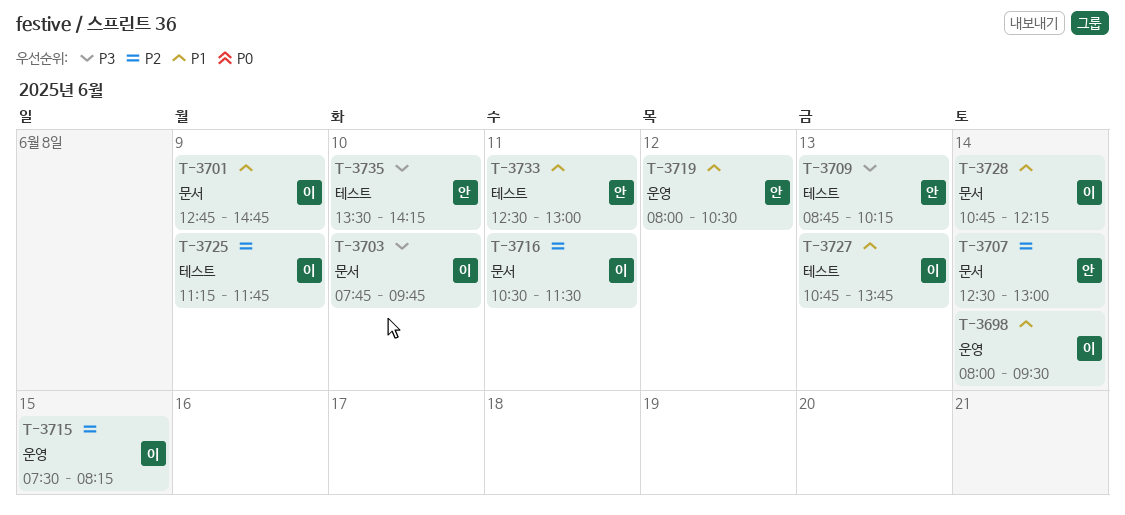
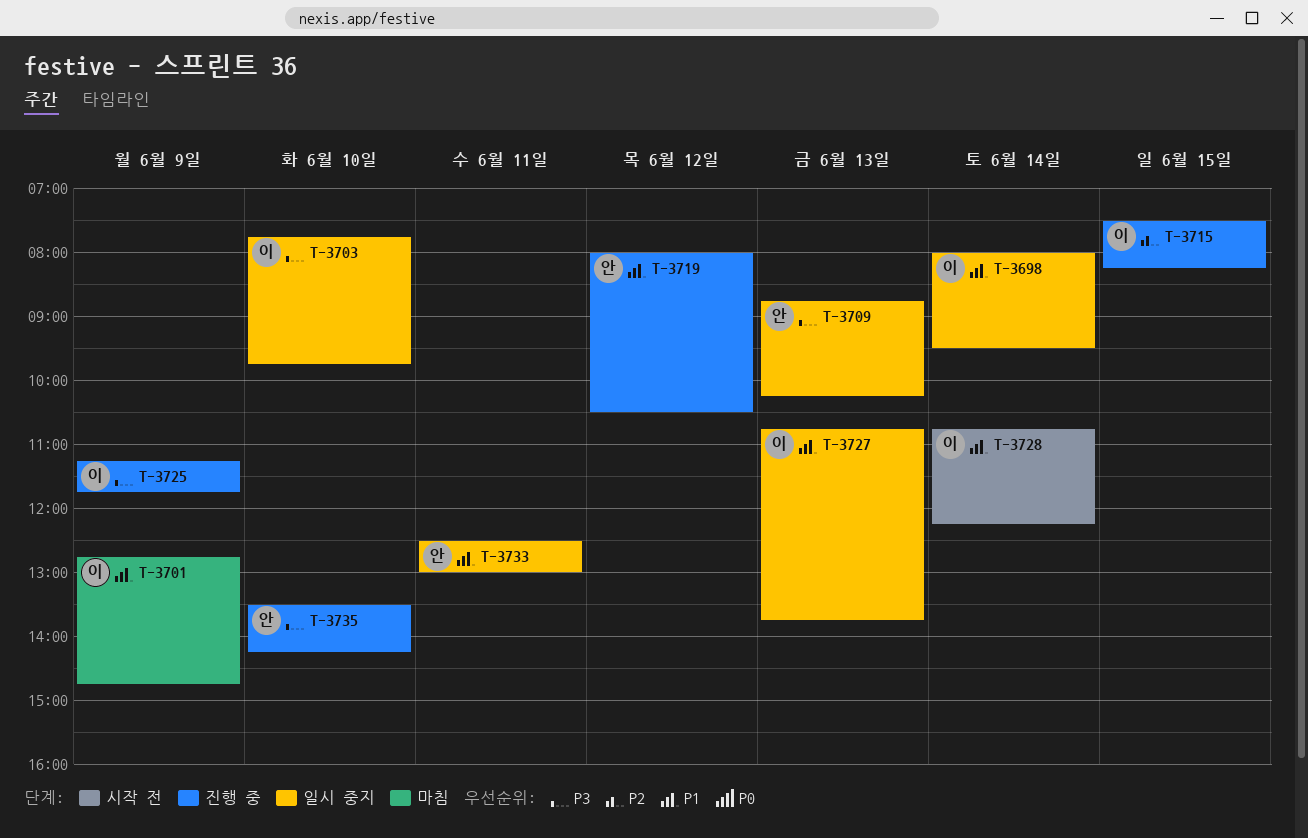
T-3707: present -> none
T-3716: present -> none
T-3725, priority: P2 -> P3

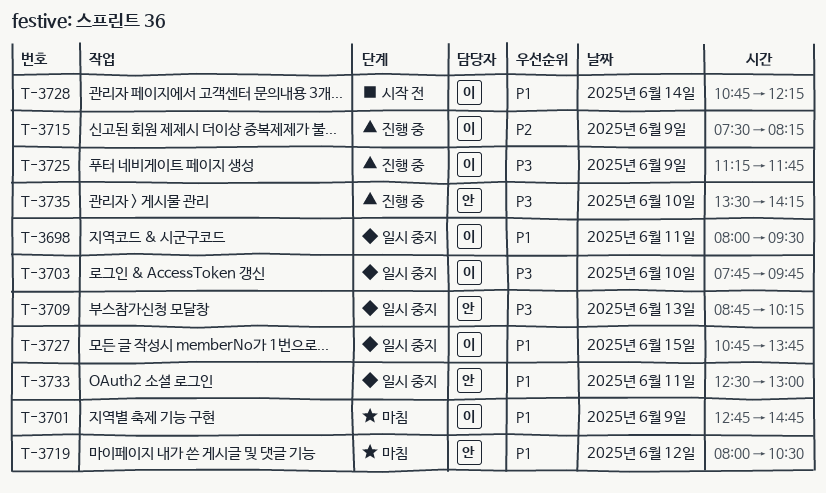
T-3698, day: Jun 14 -> Jun 11
T-3715, day: Jun 15 -> Jun 9
T-3719, status: 진행 중 -> 마침
T-3727, day: Jun 13 -> Jun 15

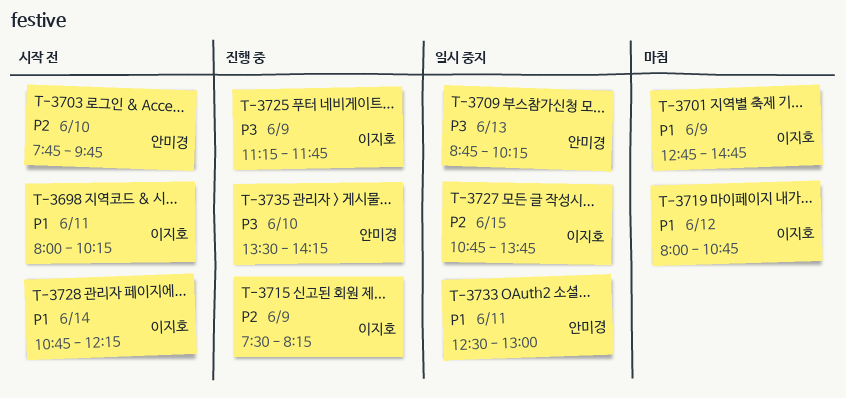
T-3698, status: 일시 중지 -> 시작 전
T-3698, ends: 09:30 -> 10:15
T-3703, status: 일시 중지 -> 시작 전
T-3703, owner: 이지호 -> 안미경
T-3703, priority: P3 -> P2
T-3719, owner: 안미경 -> 이지호
T-3719, ends: 10:30 -> 10:45
T-3727, priority: P1 -> P2

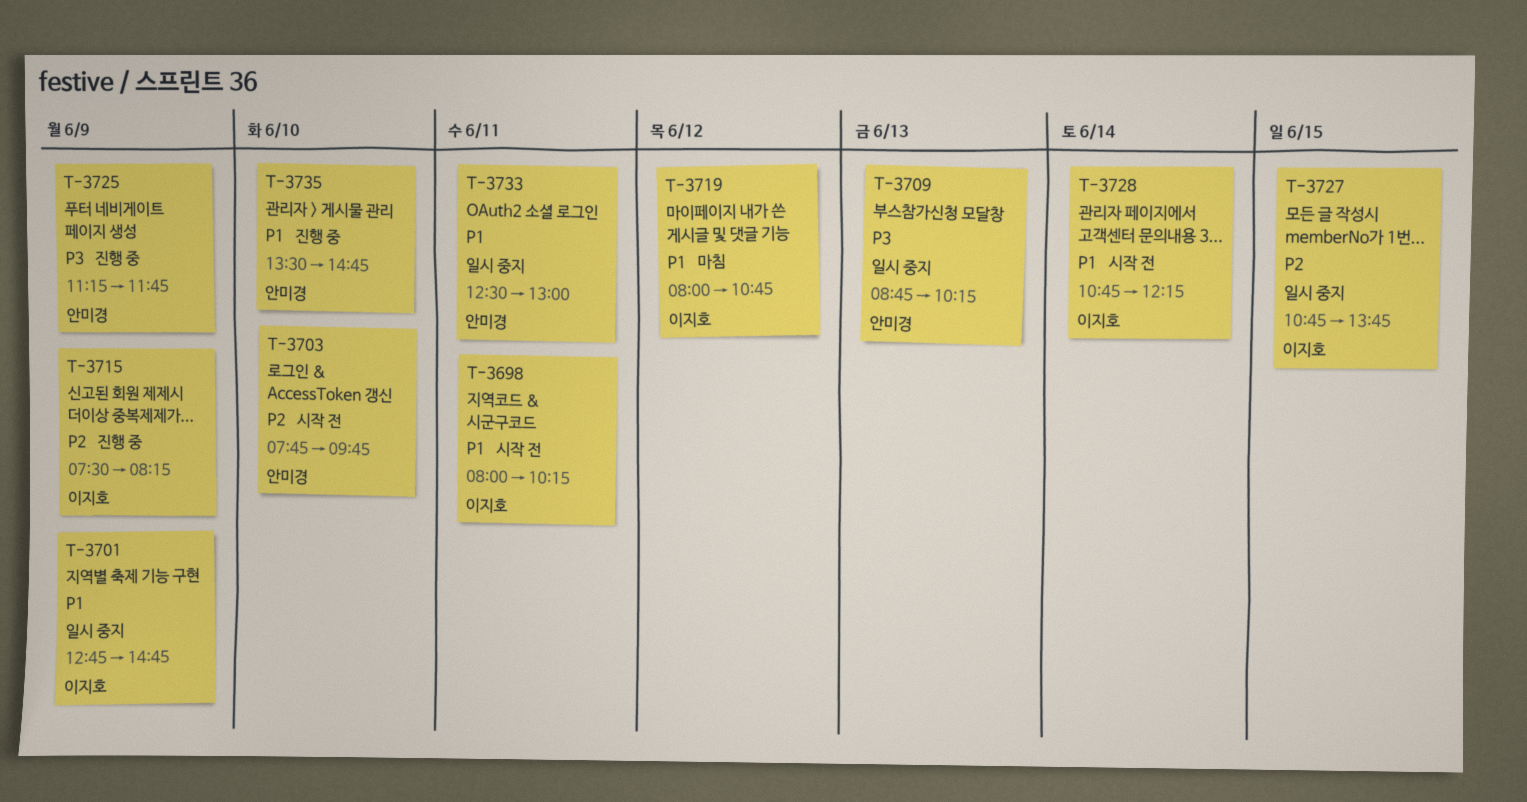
T-3701, status: 마침 -> 일시 중지
T-3725, owner: 이지호 -> 안미경
T-3735, priority: P3 -> P1
T-3735, ends: 14:15 -> 14:45

